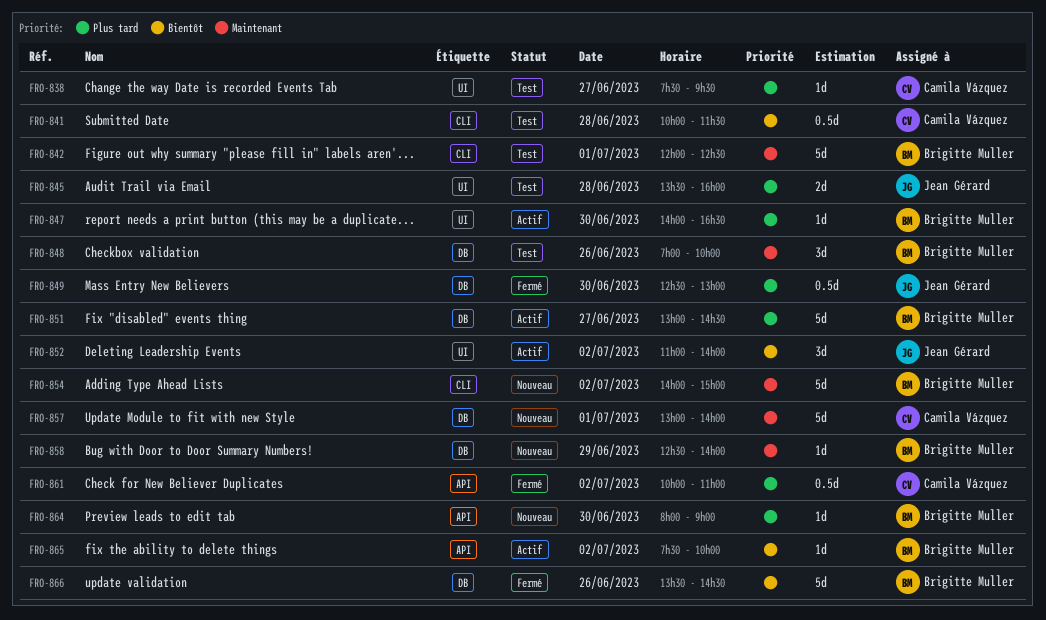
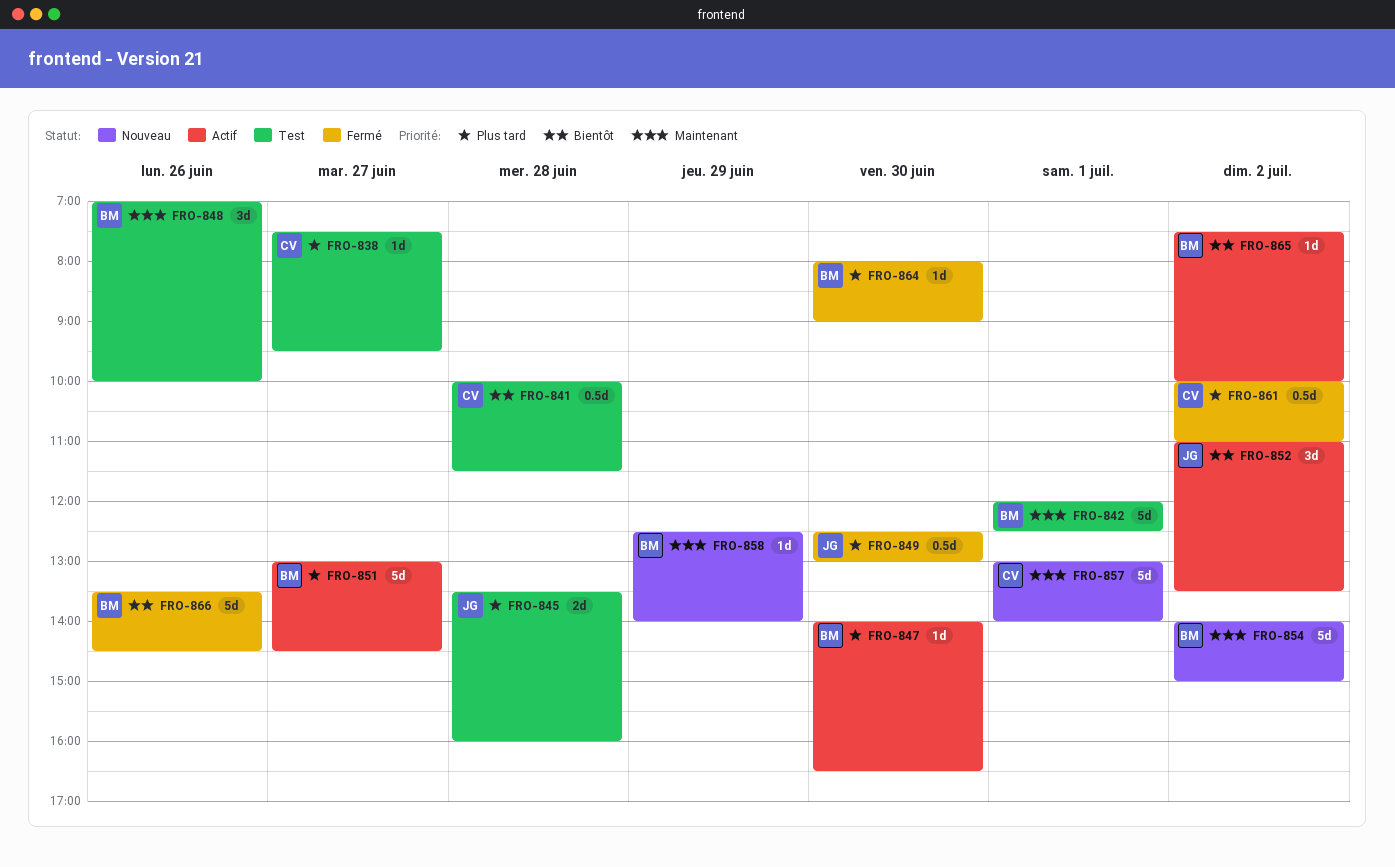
FRO-852, ends: 14:00 -> 13:30
FRO-864, status: Nouveau -> Fermé

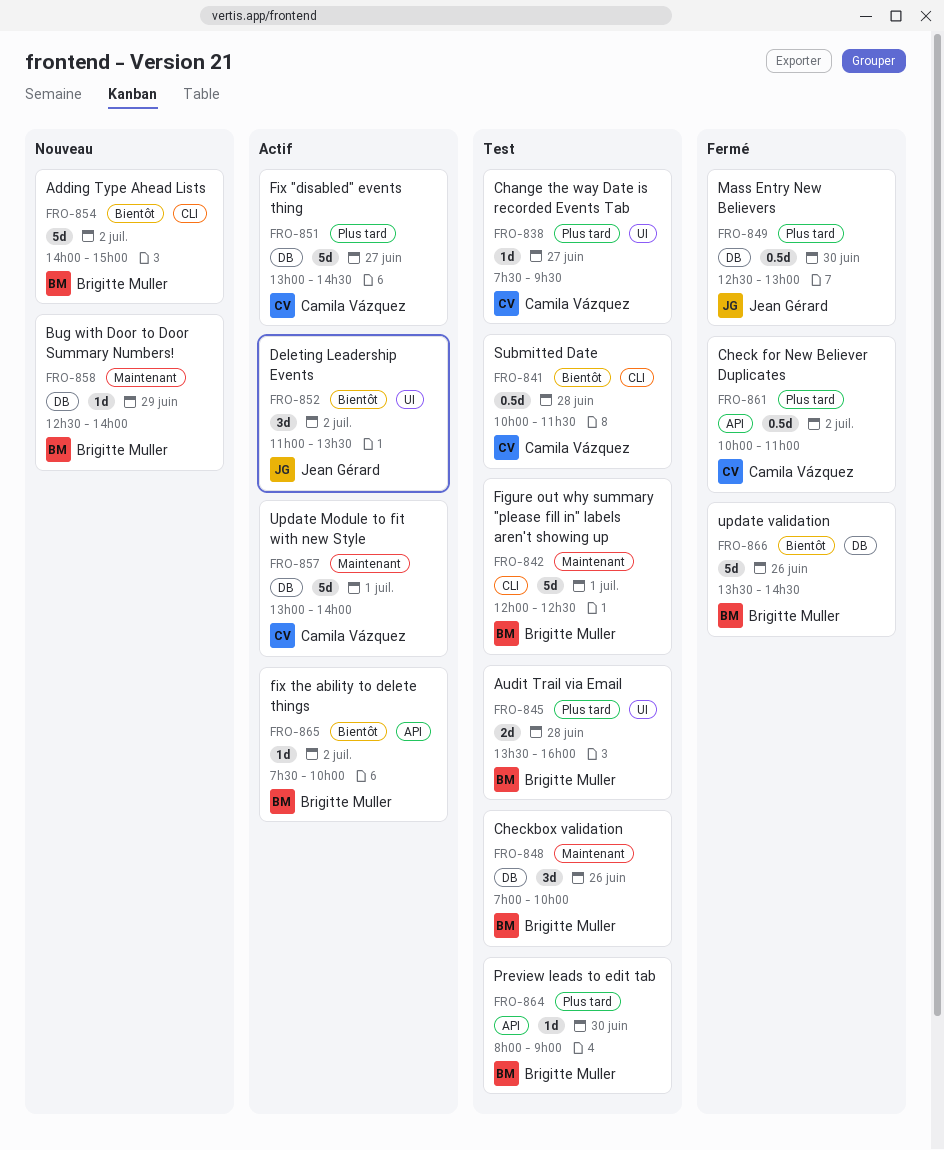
FRO-845, owner: Jean Gérard -> Brigitte Muller
FRO-847: present -> none
FRO-851, owner: Brigitte Muller -> Camila Vázquez
FRO-854, priority: Maintenant -> Bientôt
FRO-857, status: Nouveau -> Actif
FRO-864, status: Fermé -> Test

